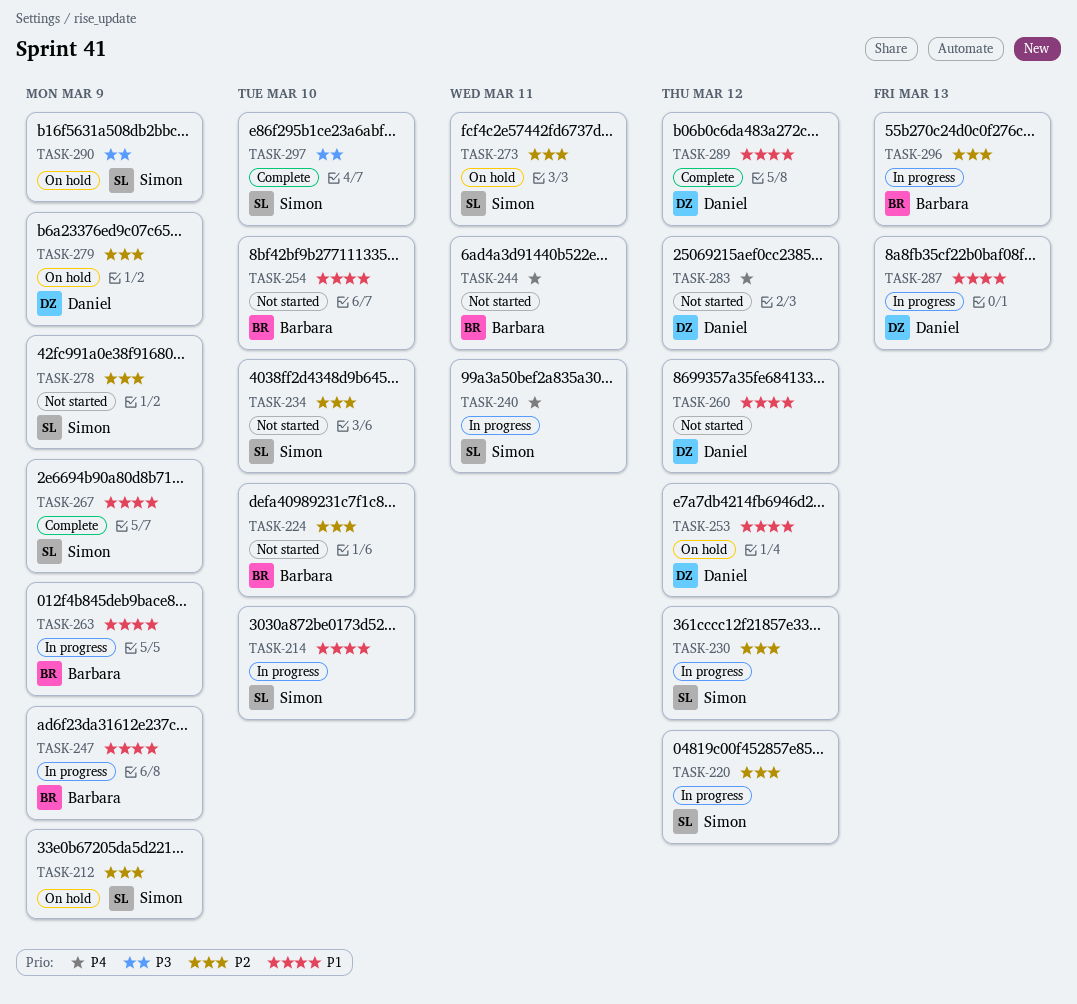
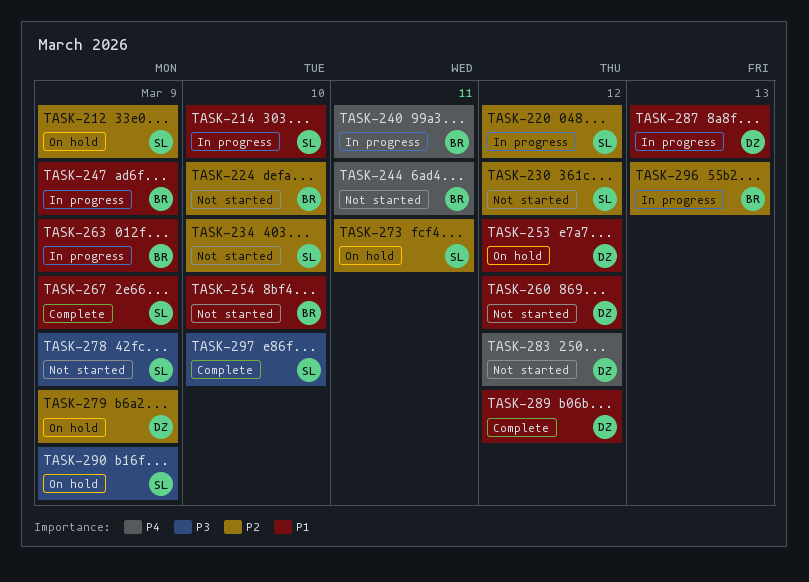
TASK-230, status: In progress -> Not started
TASK-240, owner: Simon -> Barbara
TASK-278, priority: P2 -> P3

